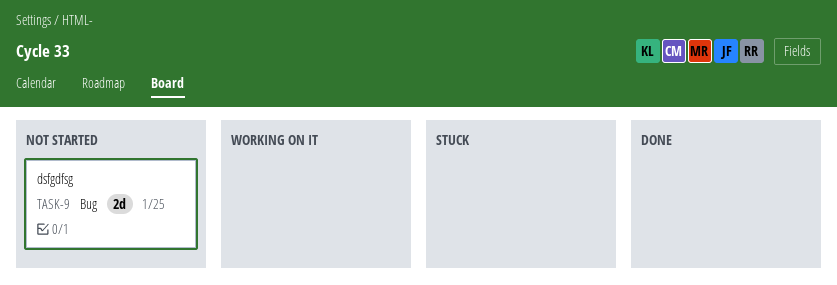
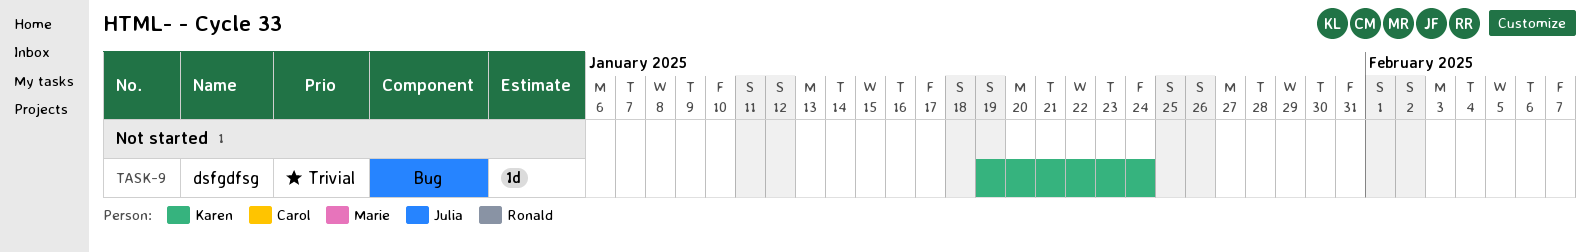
TASK-9, estimate: 2d -> 1d
TASK-9, due: Jan 25 -> Jan 24

